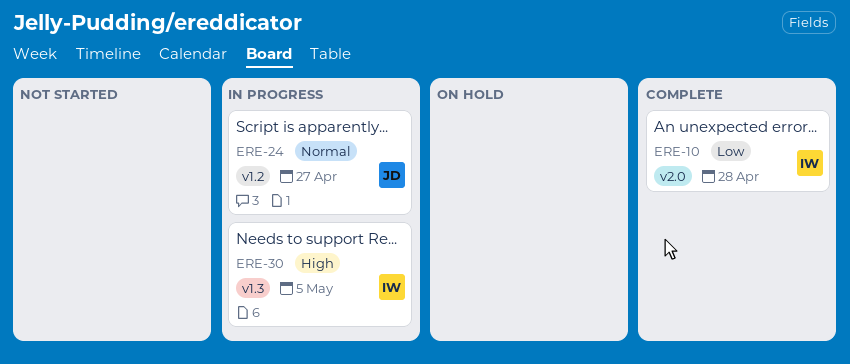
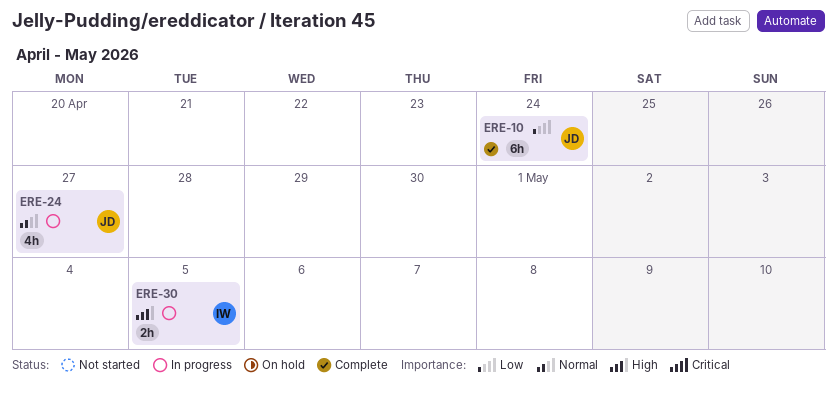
ERE-10, owner: IW -> JD
ERE-10, due: Apr 28 -> Apr 24

